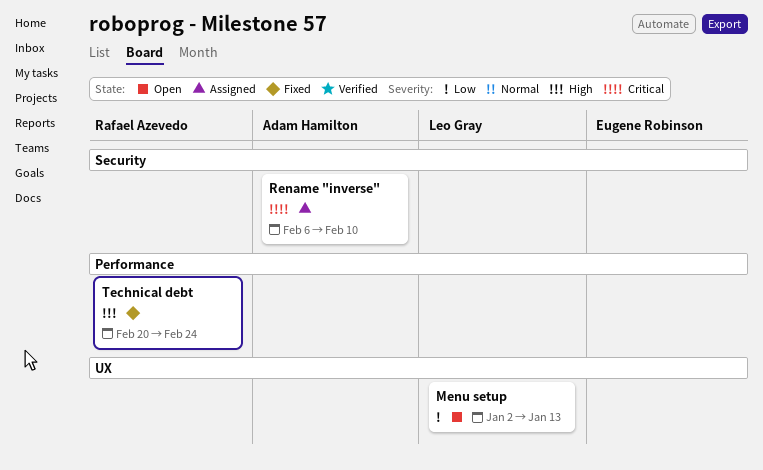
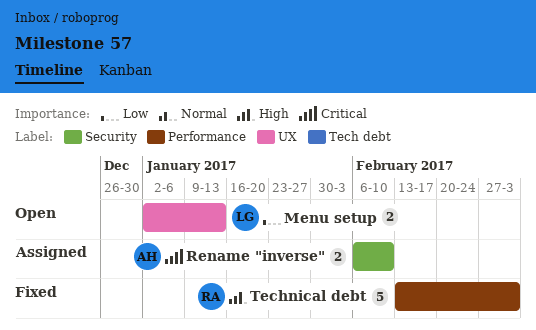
Technical debt, start: Feb 20 -> Feb 13
Technical debt, due: Feb 24 -> Mar 3

